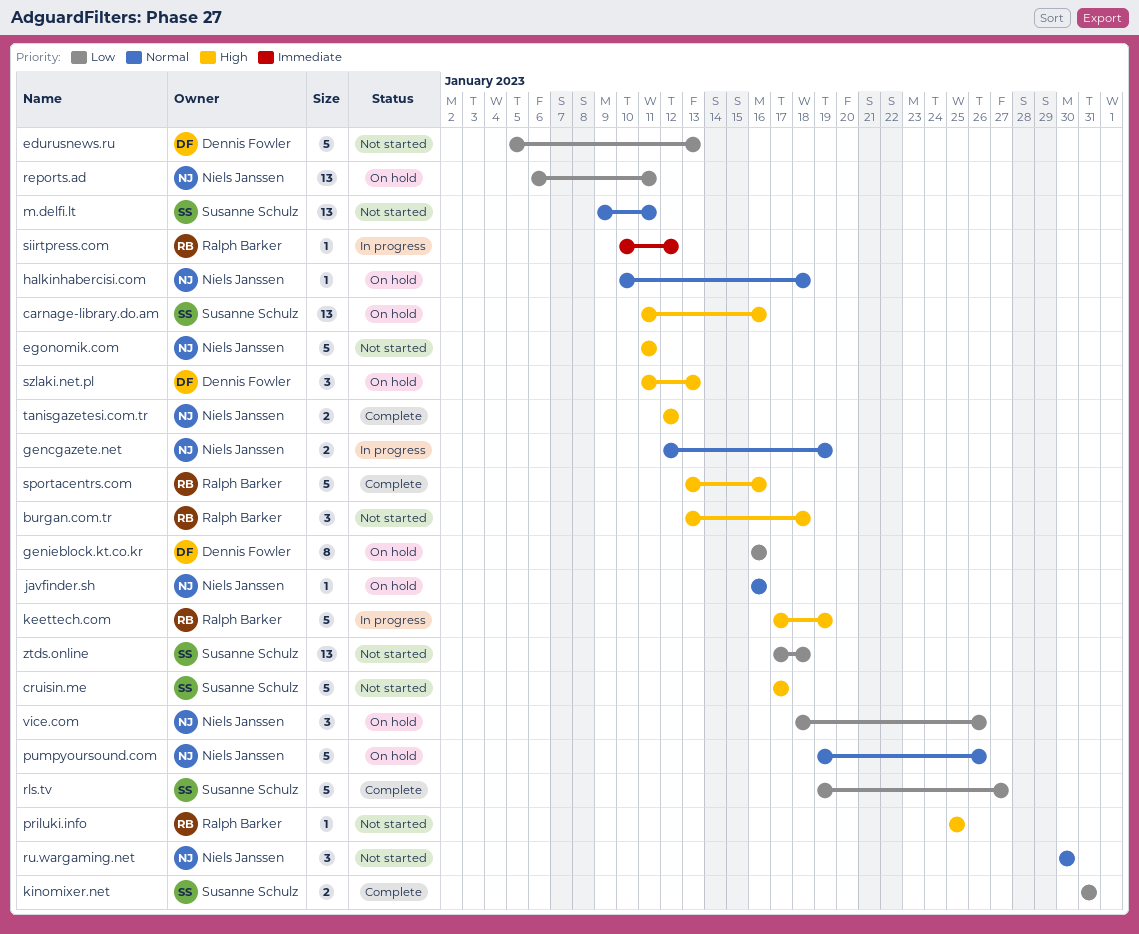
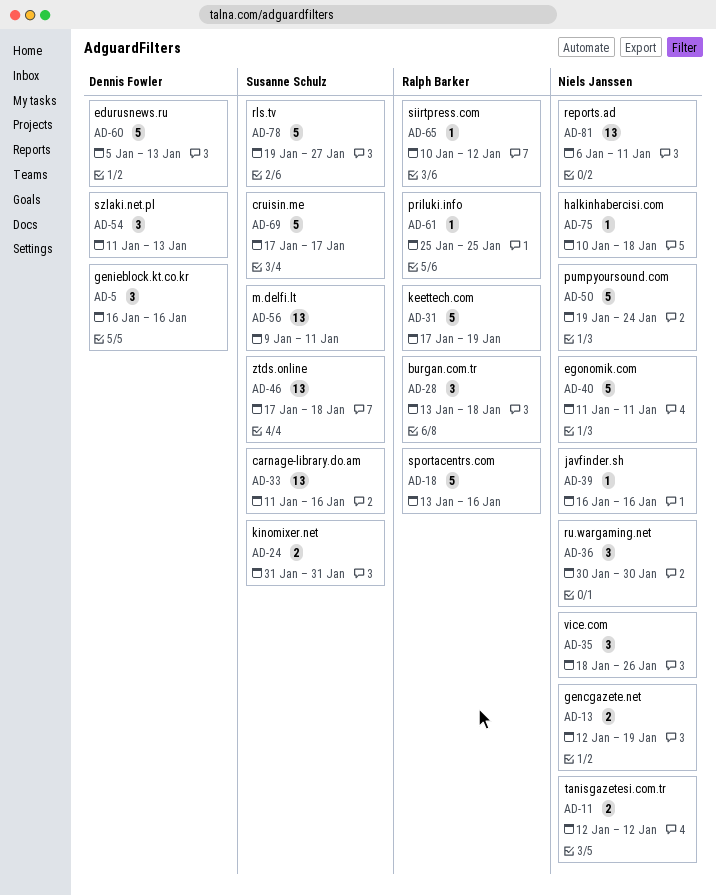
genieblock.kt.co.kr, estimate: 8 -> 3
pumpyoursound.com, due: Jan 26 -> Jan 24

